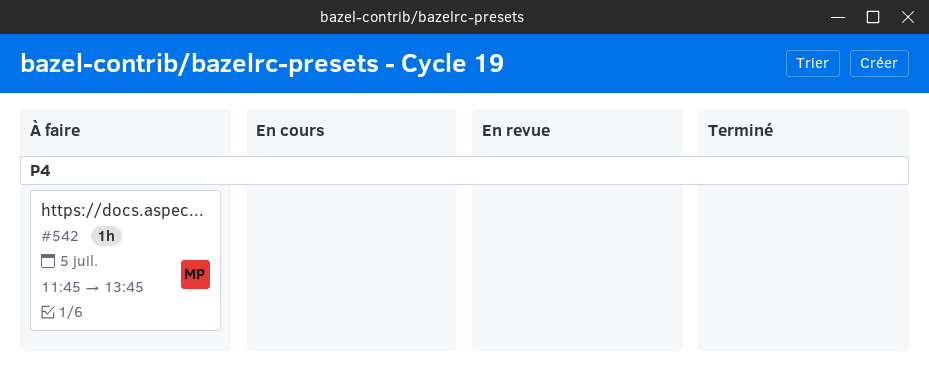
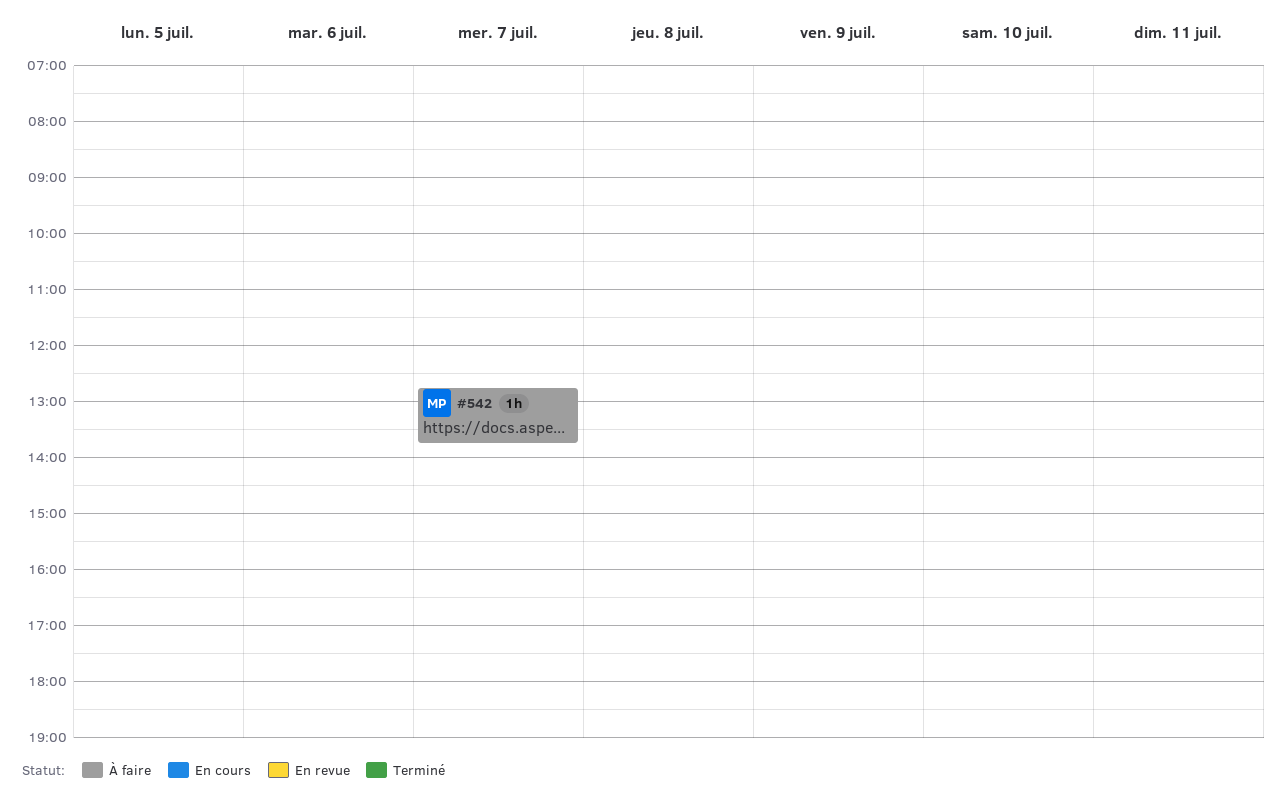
#542, day: Jul 5 -> Jul 7
#542, begins: 11:45 -> 12:45

